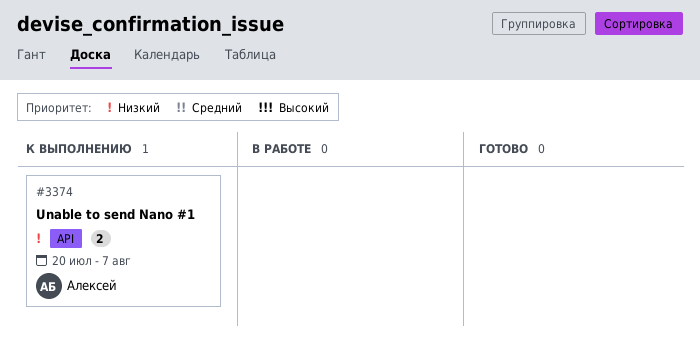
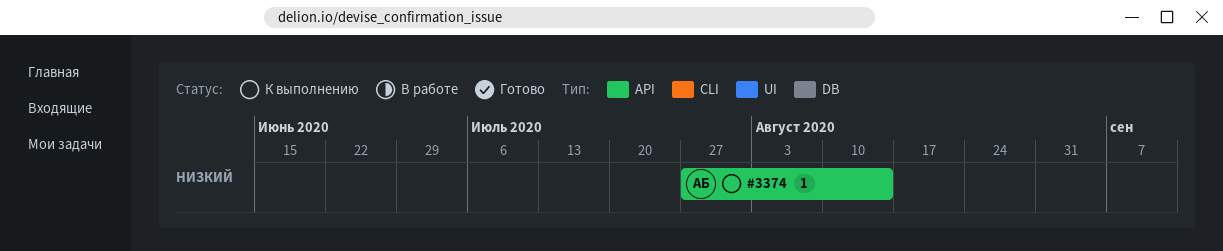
#3374, estimate: 2 -> 1
#3374, start: Jul 20 -> Jul 27
#3374, due: Aug 7 -> Aug 14

